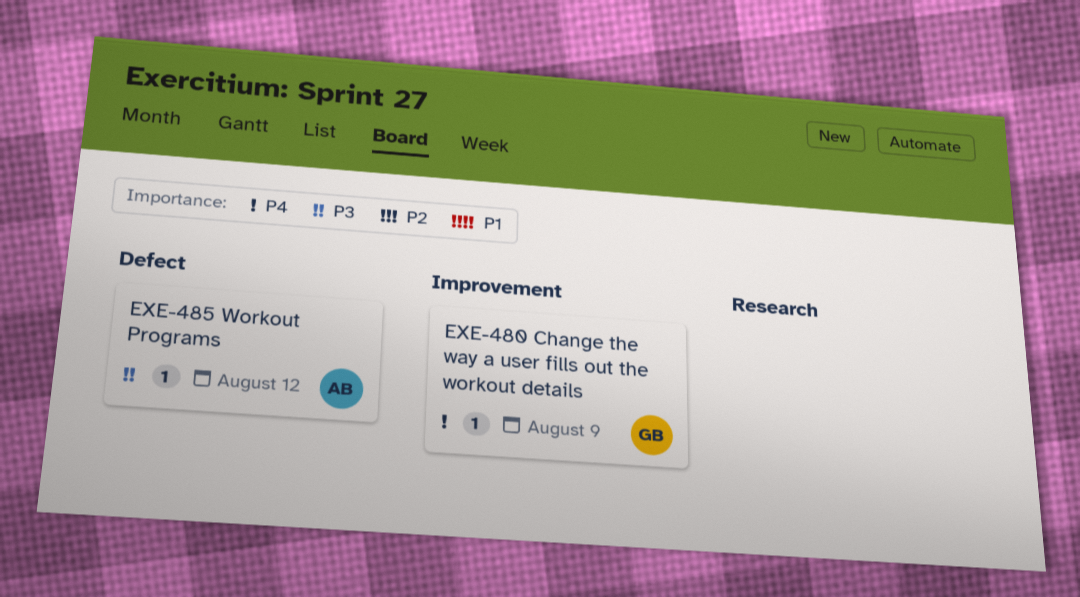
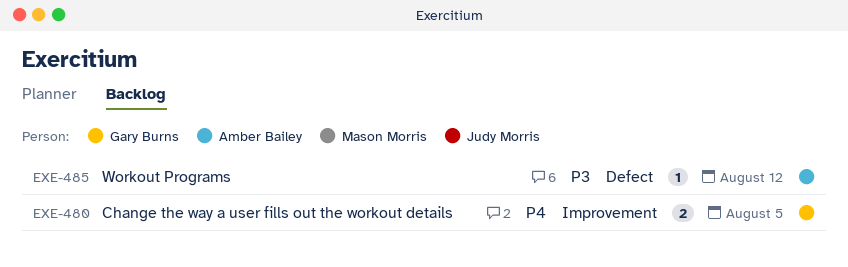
EXE-480, estimate: 1 -> 2
EXE-480, due: Aug 9 -> Aug 5

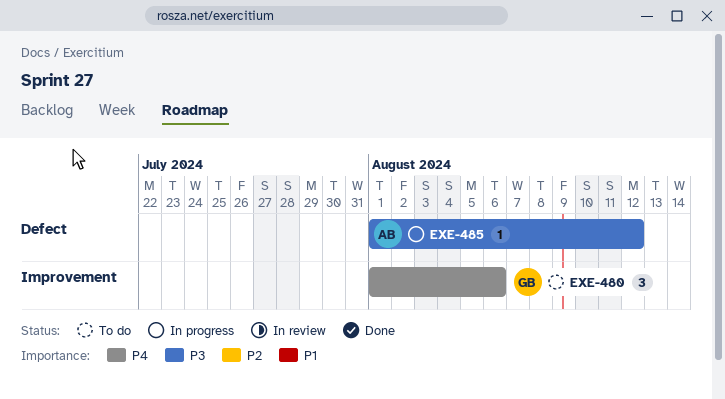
EXE-480, estimate: 2 -> 3
EXE-480, due: Aug 5 -> Aug 6

